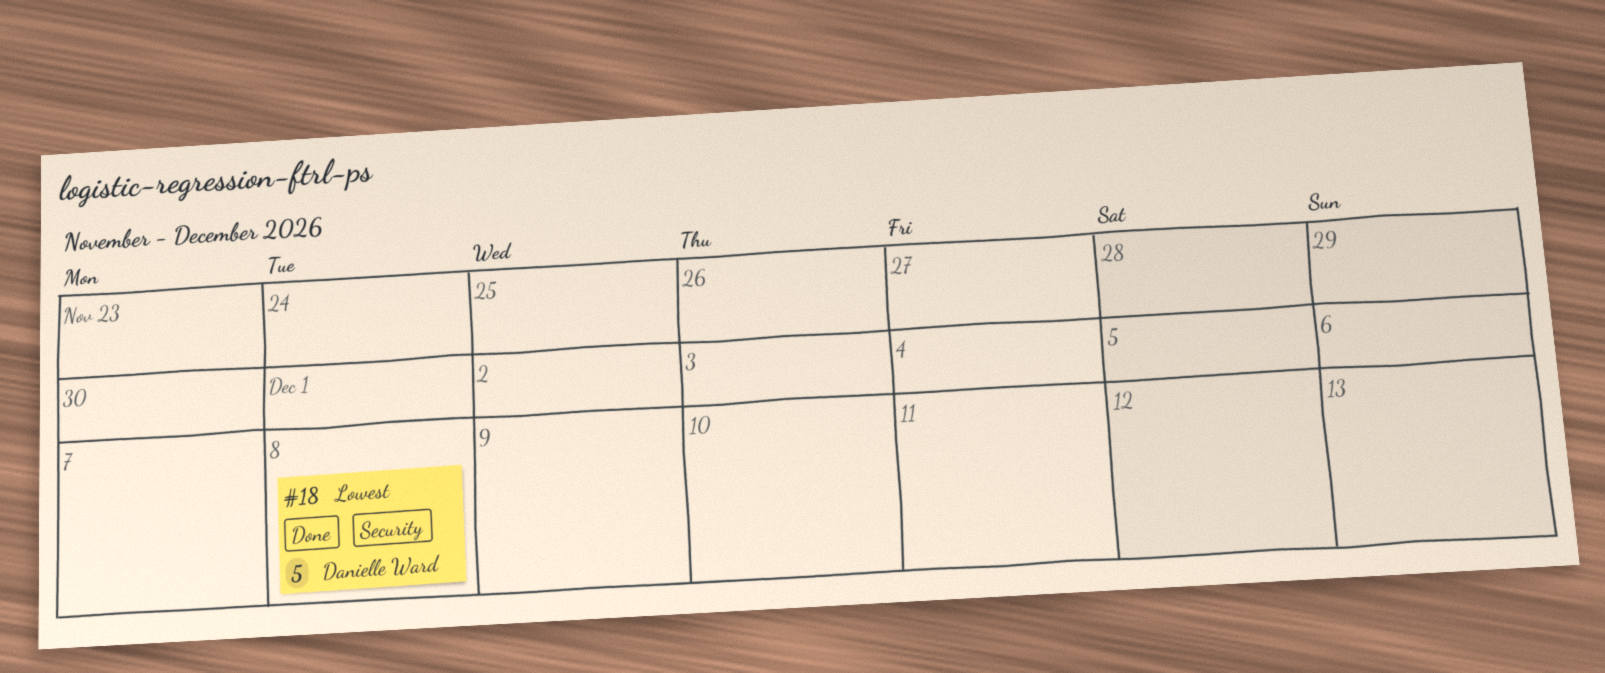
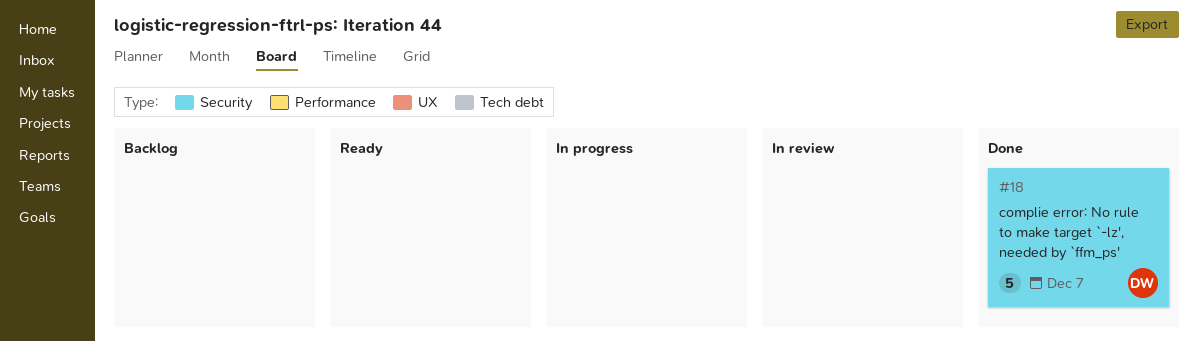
#18, due: Dec 8 -> Dec 7

